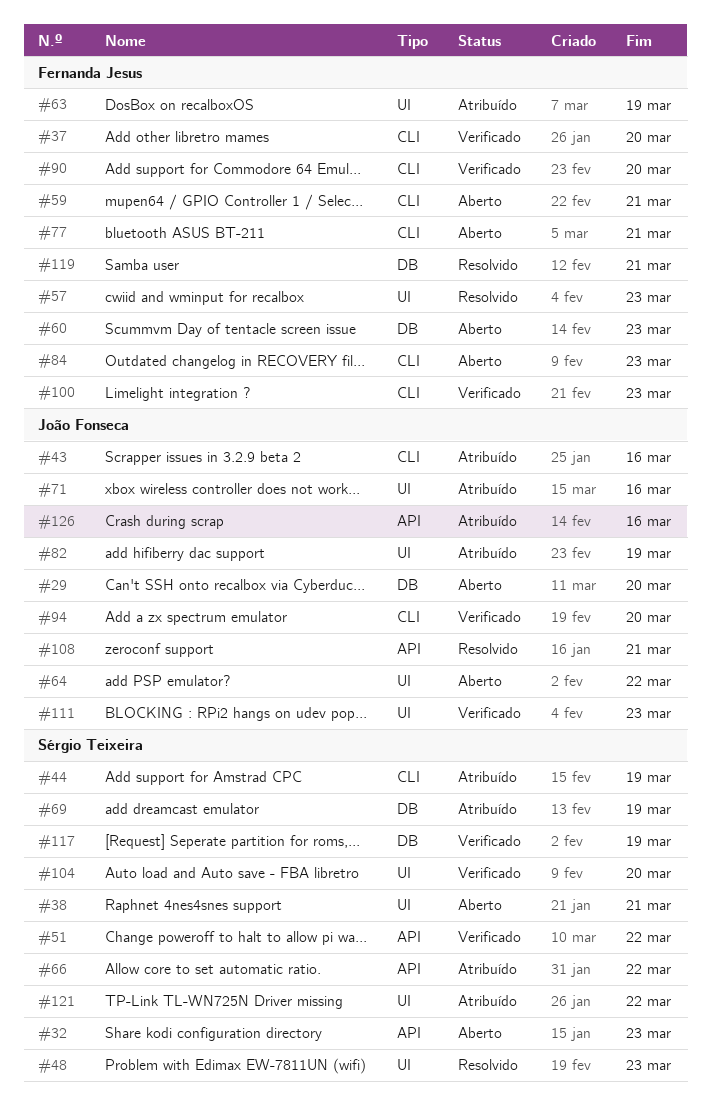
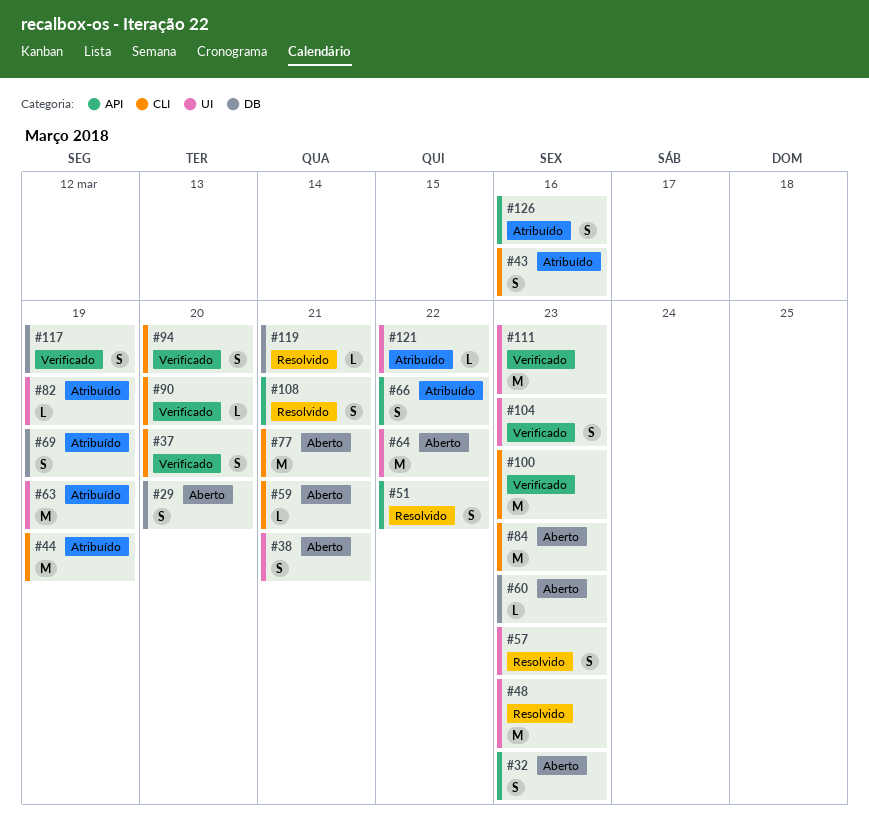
#51, status: Verificado -> Resolvido
#71: present -> none
#104, due: Mar 20 -> Mar 23

